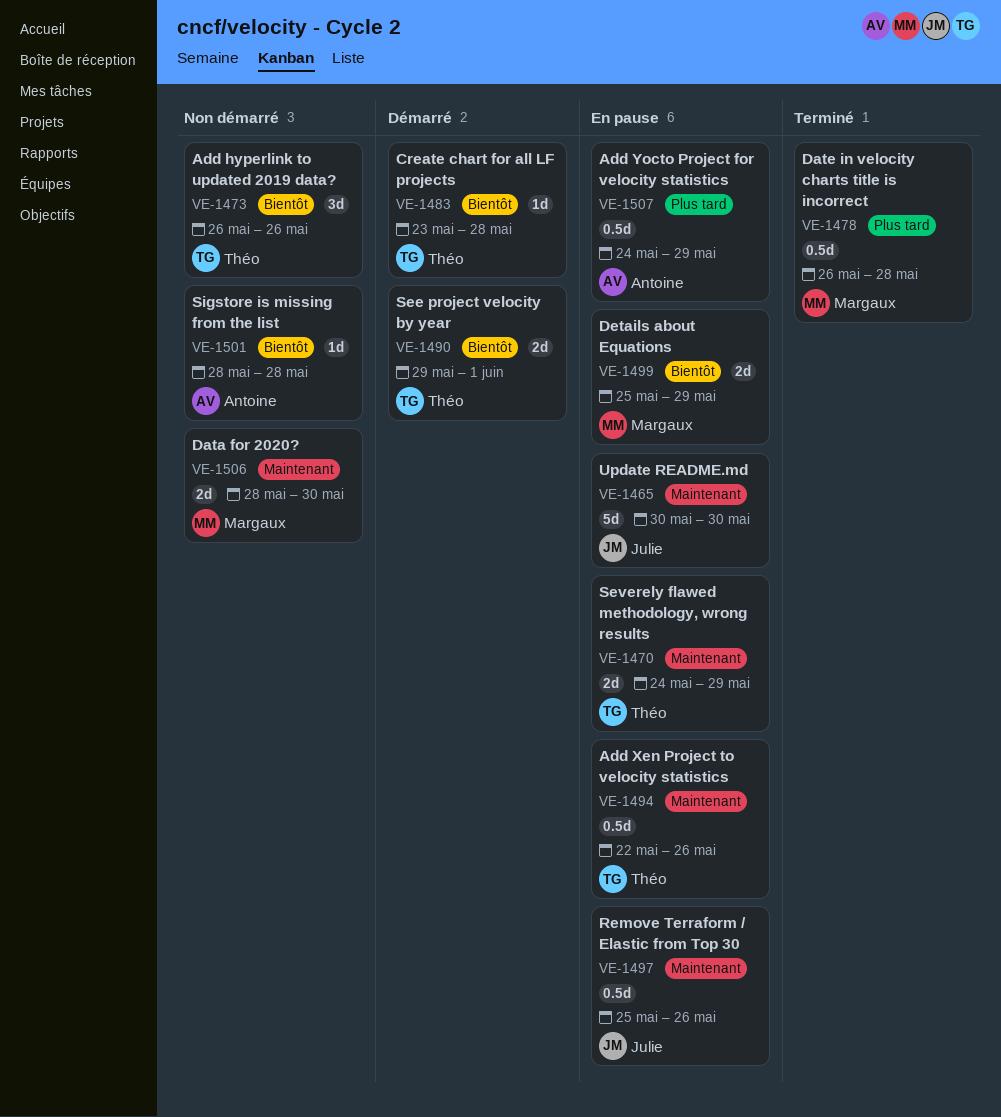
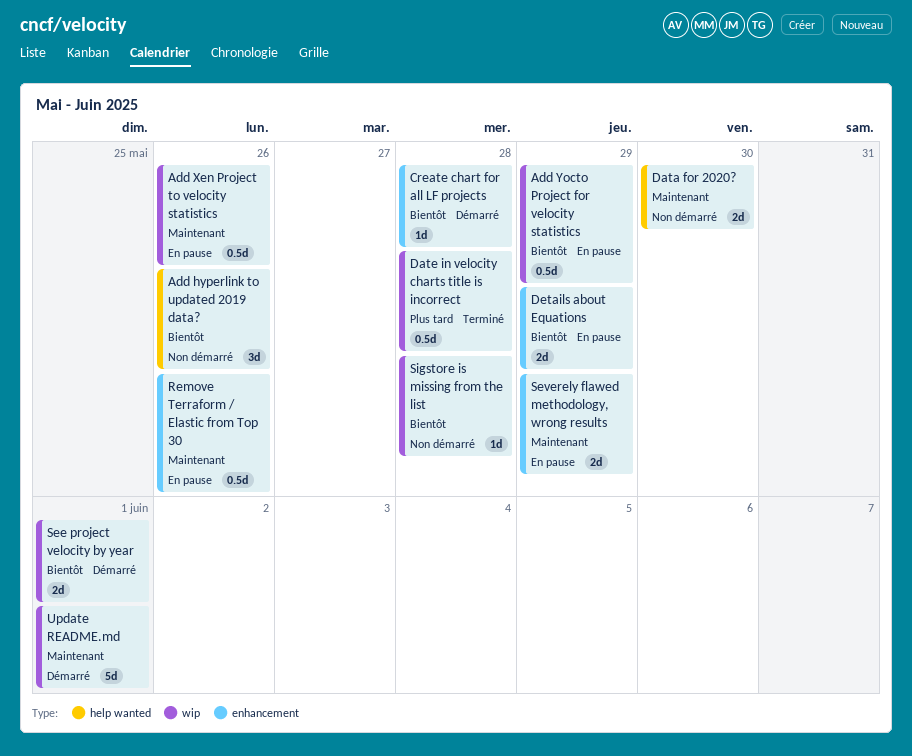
Add Yocto Project for velocity statistics, priority: Plus tard -> Bientôt
Update README.md, status: En pause -> Démarré
Update README.md, due: May 30 -> Jun 1

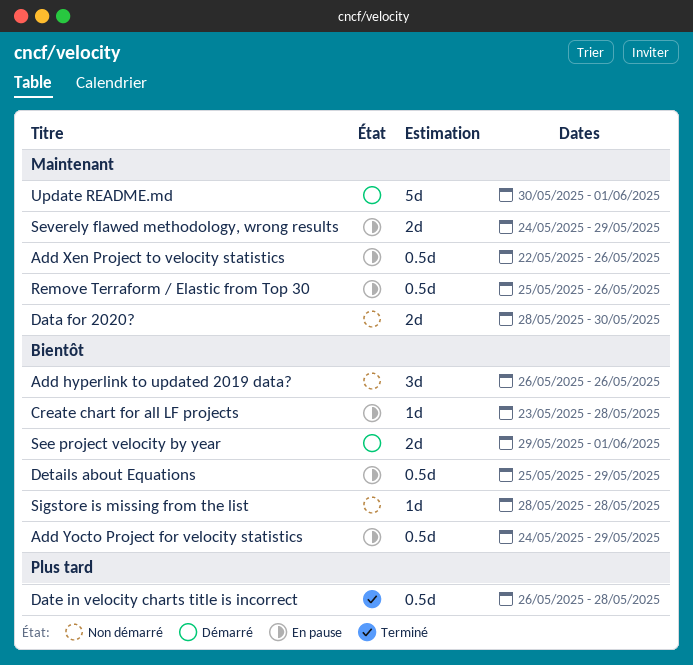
Create chart for all LF projects, status: Démarré -> En pause
Details about Equations, estimate: 2d -> 0.5d

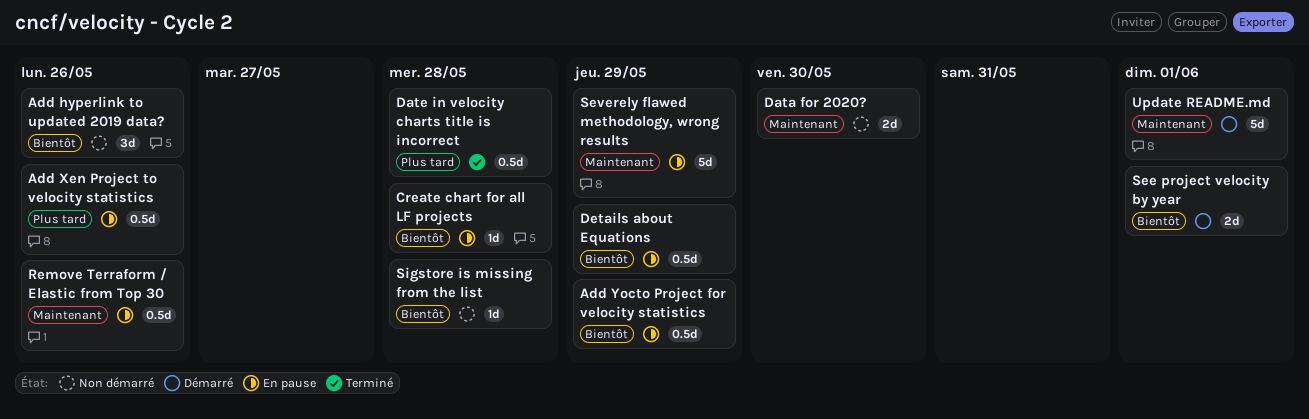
Add Xen Project to velocity statistics, priority: Maintenant -> Plus tard
Severely flawed methodology, wrong results, estimate: 2d -> 5d

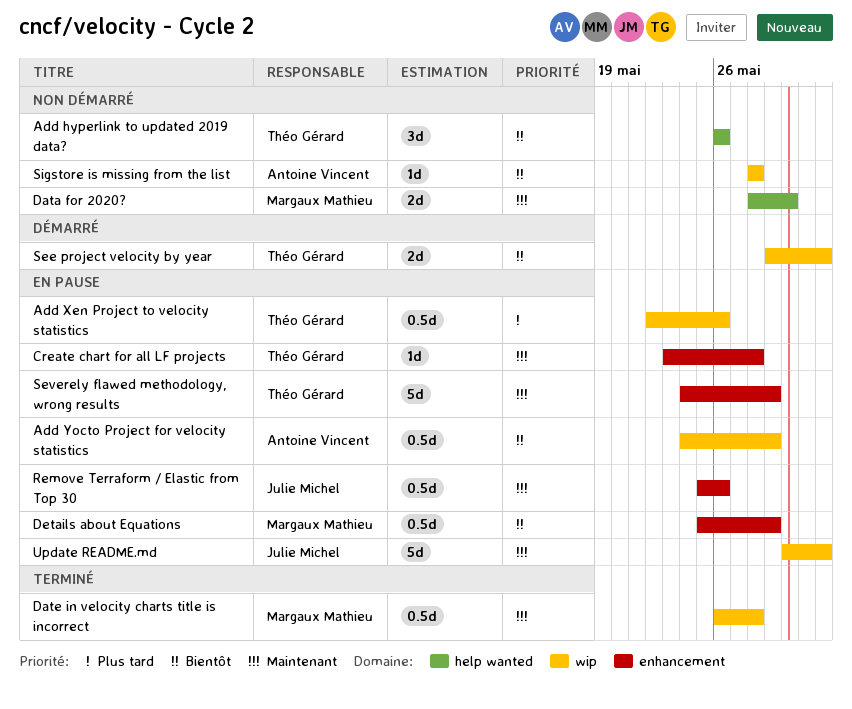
Create chart for all LF projects, priority: Bientôt -> Maintenant
Date in velocity charts title is incorrect, priority: Plus tard -> Maintenant
Update README.md, status: Démarré -> En pause

